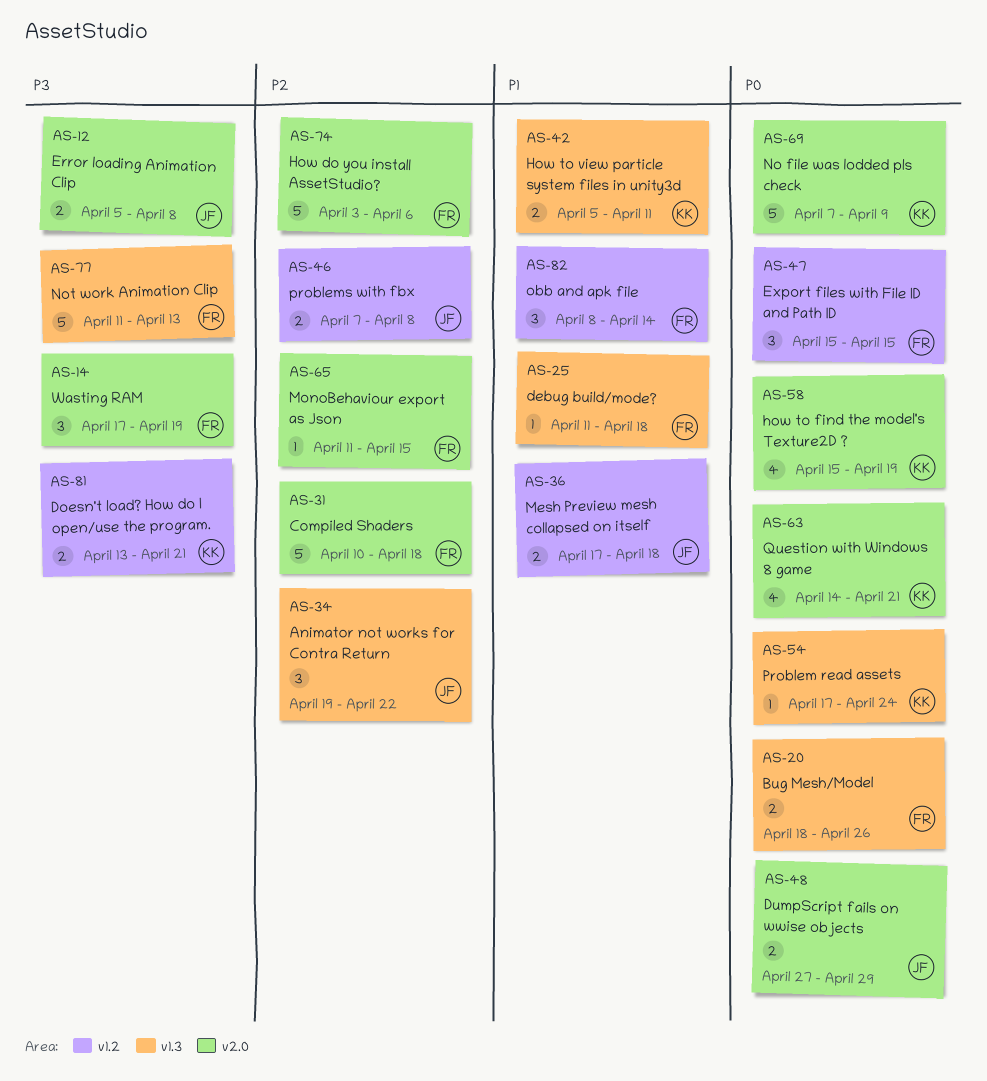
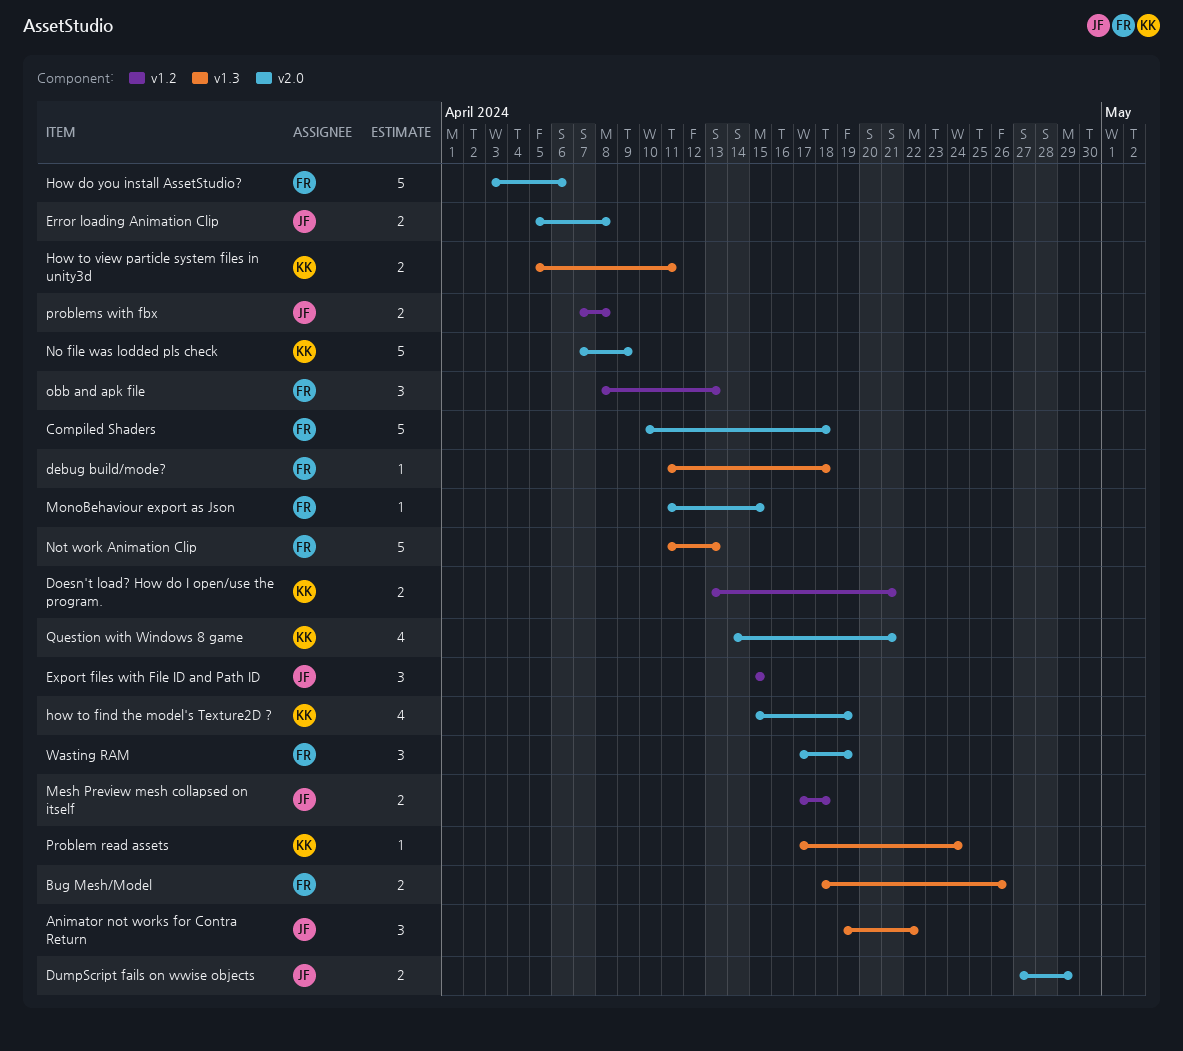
Export files with File ID and Path ID, owner: FR -> JF
obb and apk file, due: Apr 14 -> Apr 13

